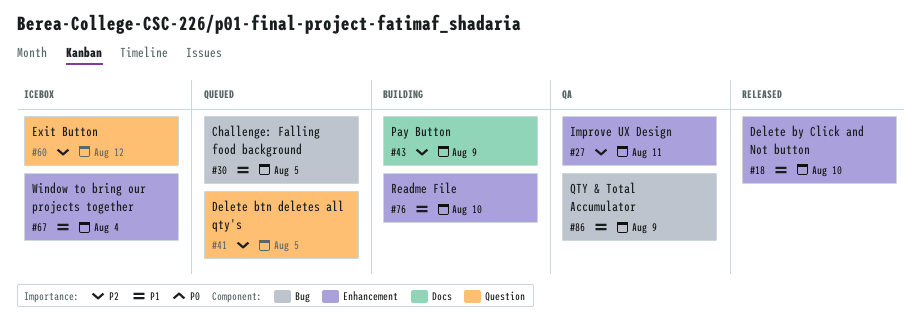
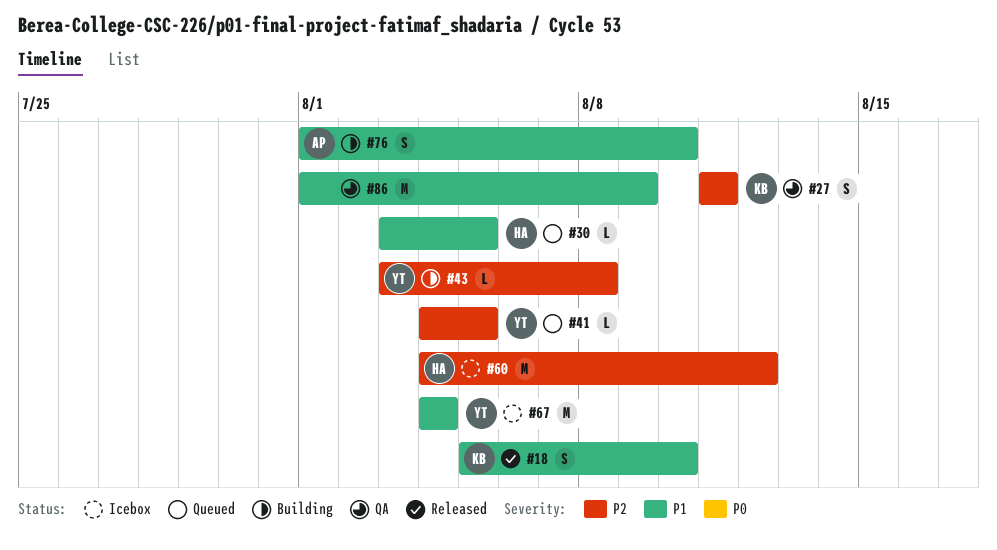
#43, due: Aug 9 -> Aug 8

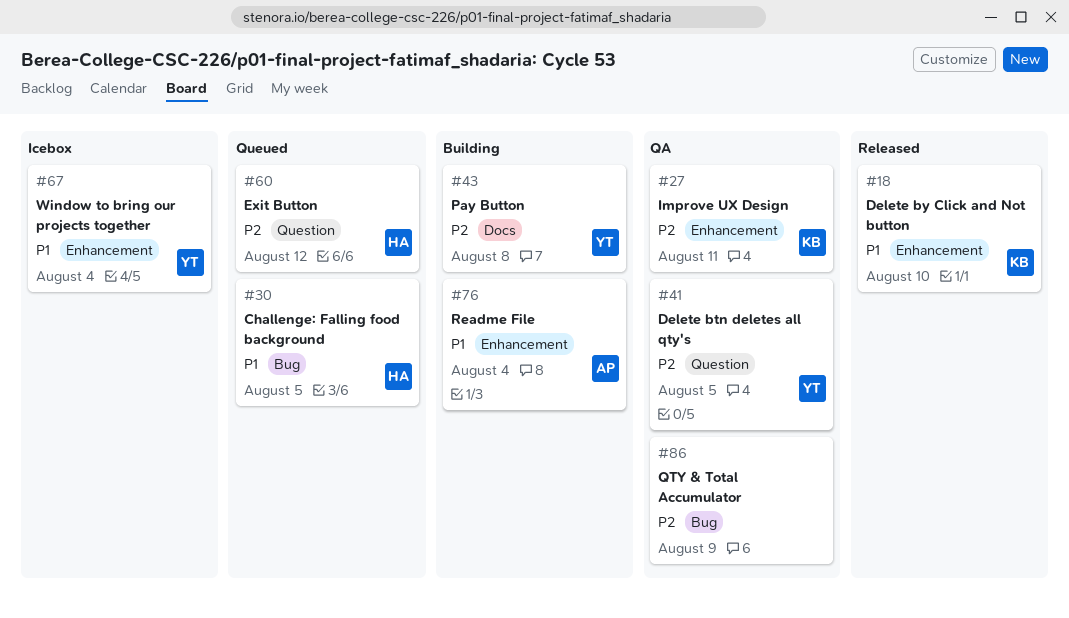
#41, status: Queued -> QA
#60, status: Icebox -> Queued
#76, due: Aug 10 -> Aug 4
#86, priority: P1 -> P2

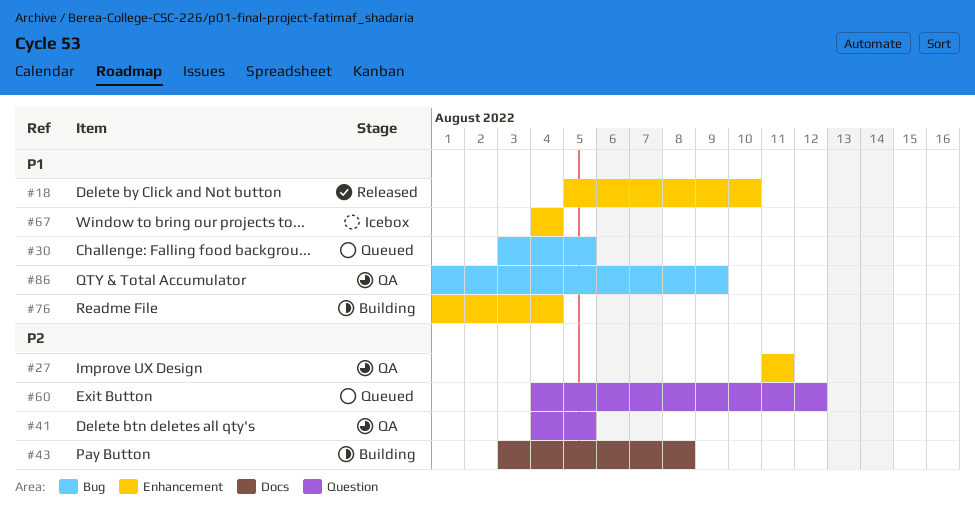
#86, priority: P2 -> P1

